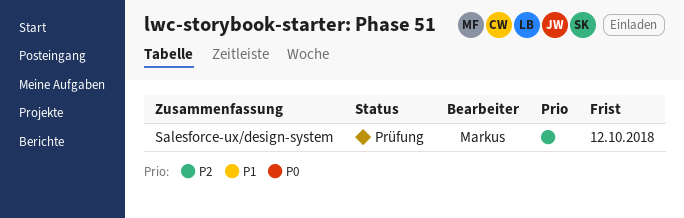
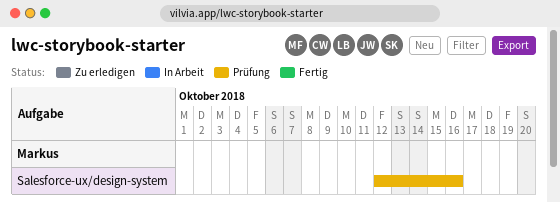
Salesforce-ux/design-system, due: Oct 12 -> Oct 16

